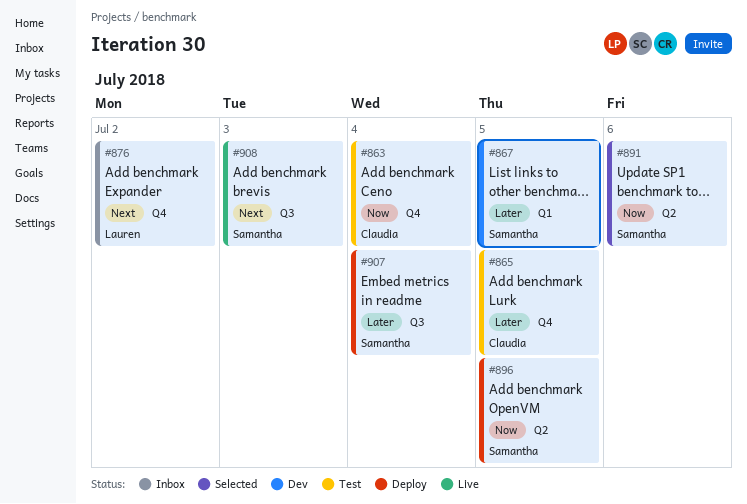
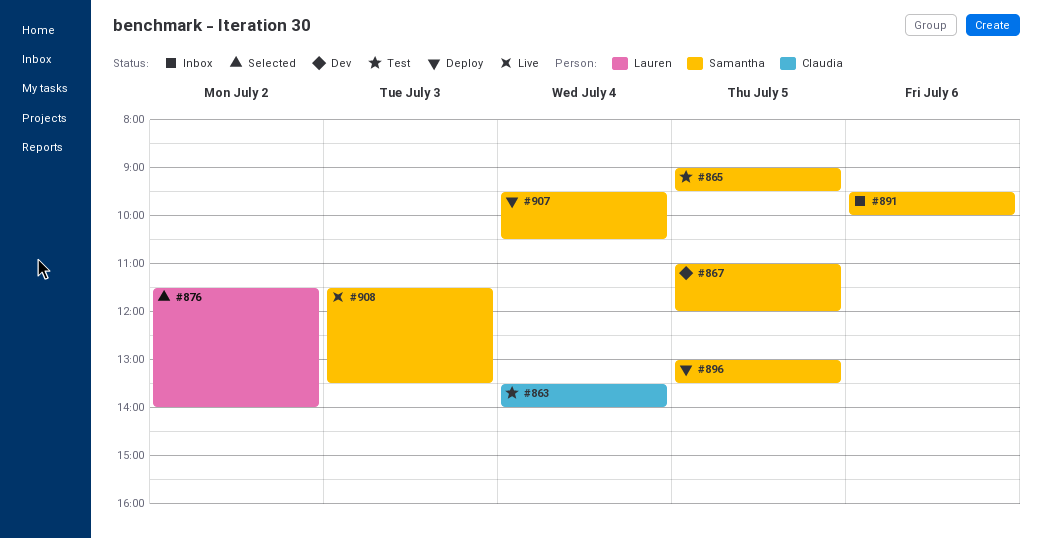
#865, owner: Claudia -> Samantha
#876, status: Inbox -> Selected
#891, status: Selected -> Inbox

